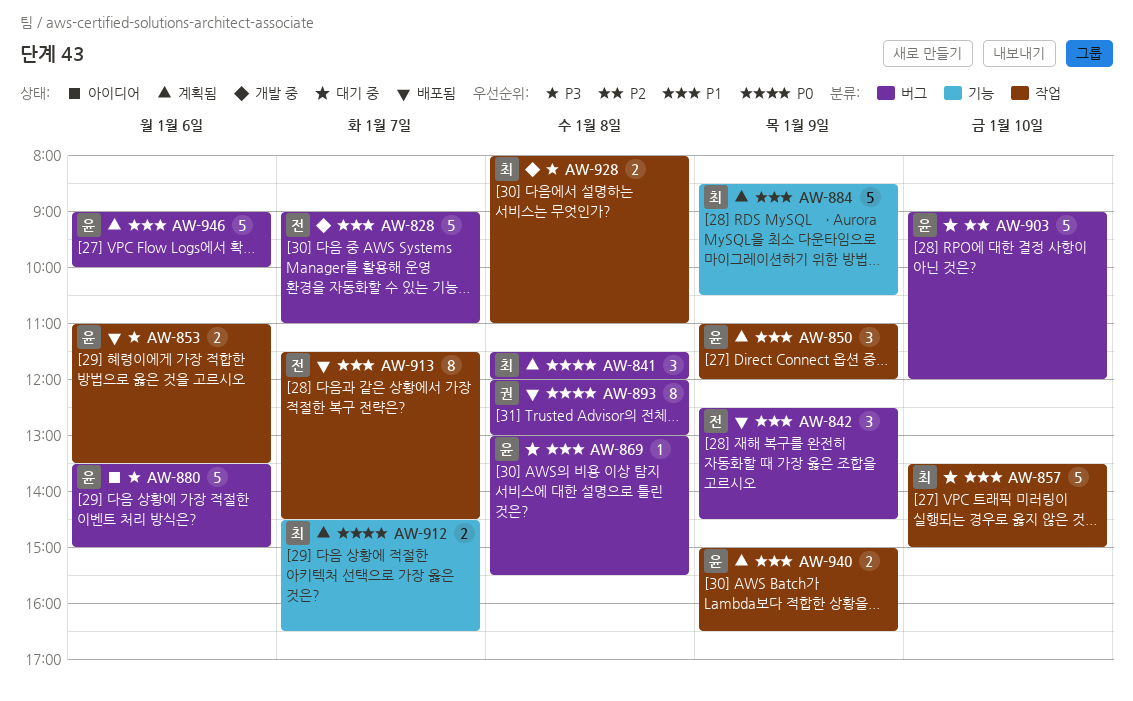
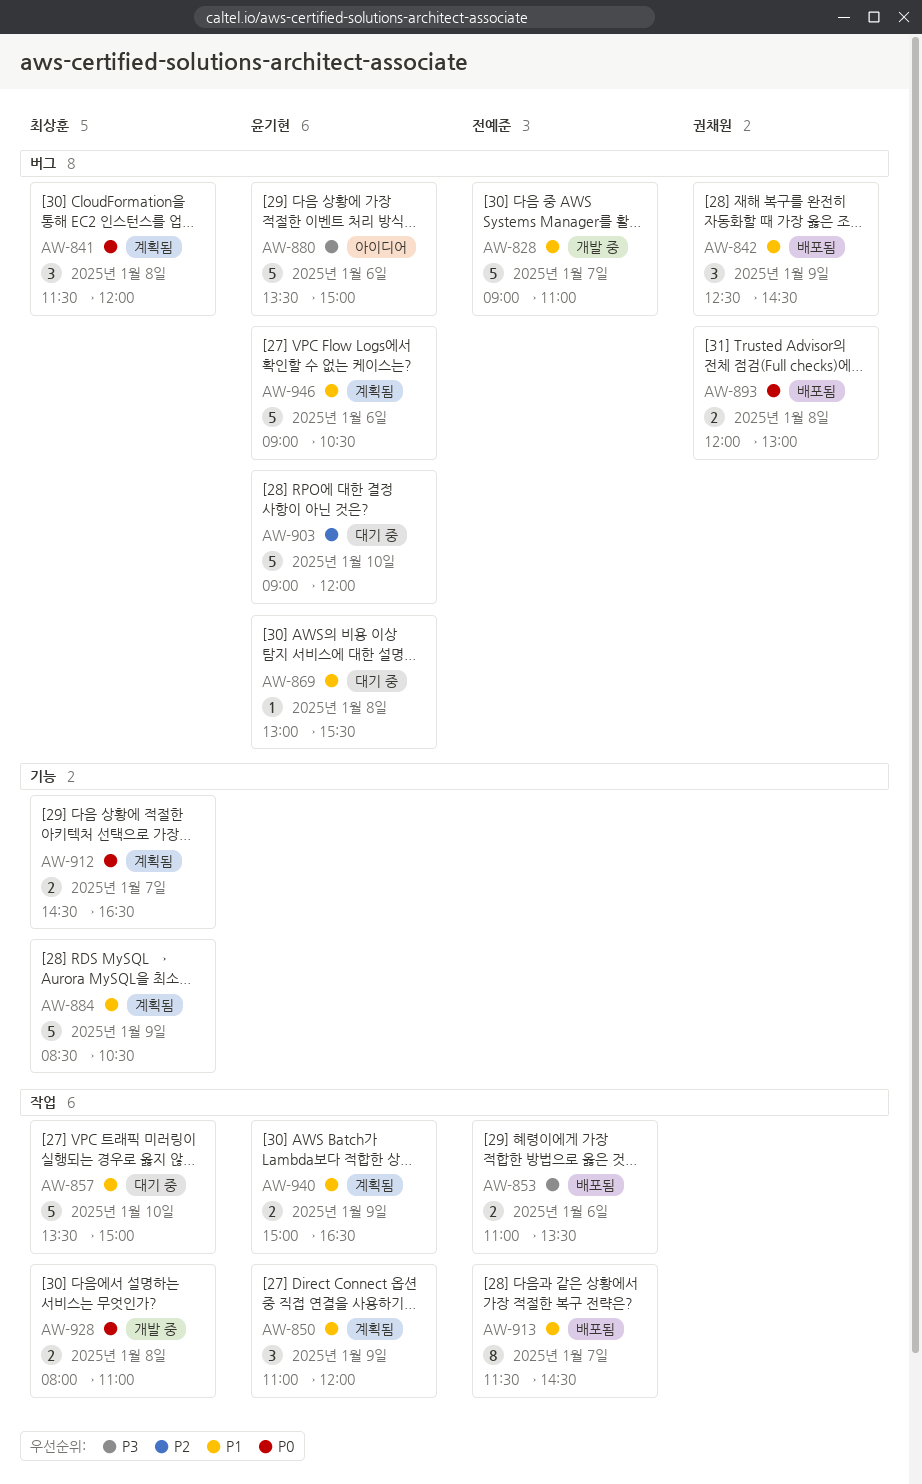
AW-842, owner: 전예준 -> 권채원
AW-853, owner: 윤기현 -> 전예준
AW-893, estimate: 8 -> 2
AW-928, priority: P3 -> P0
AW-946, ends: 10:00 -> 10:30

